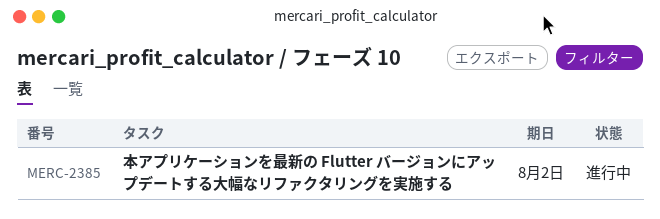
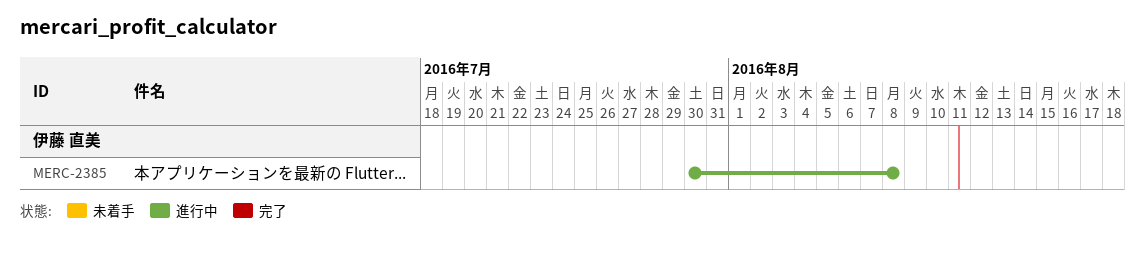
MERC-2385, due: Aug 2 -> Aug 8

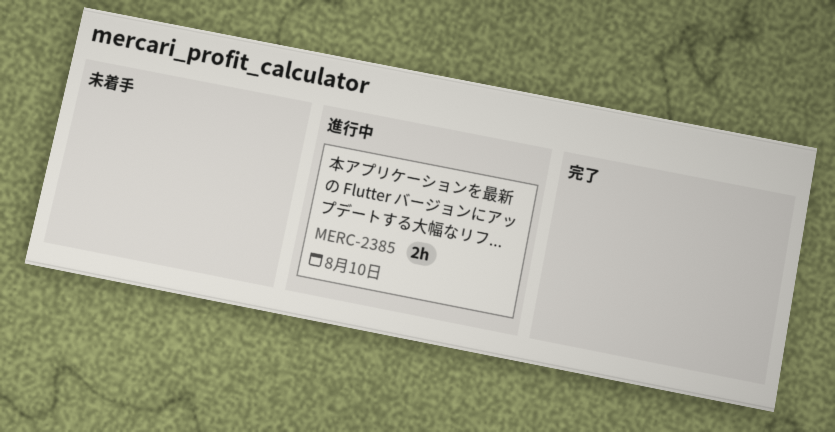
MERC-2385, due: Aug 8 -> Aug 10

